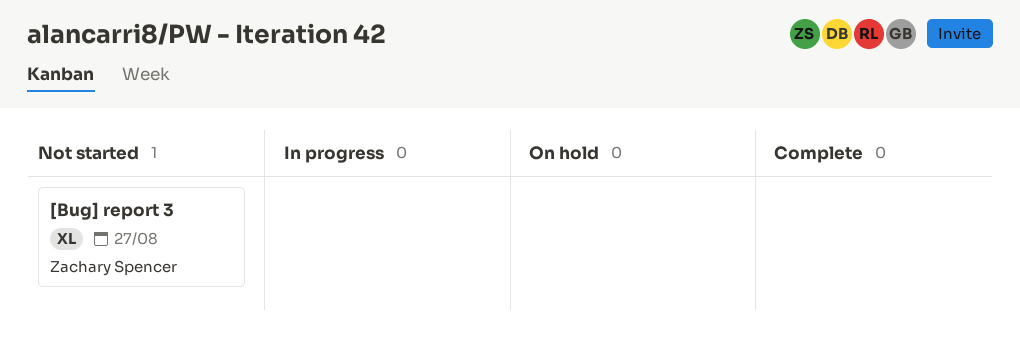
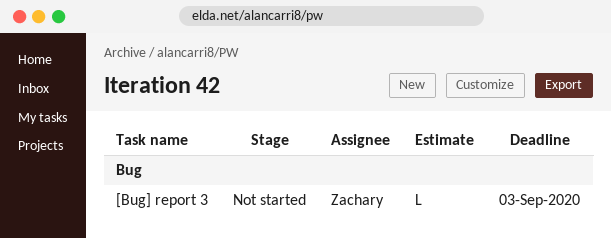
[Bug] report 3, estimate: XL -> L
[Bug] report 3, due: Aug 27 -> Sep 3

